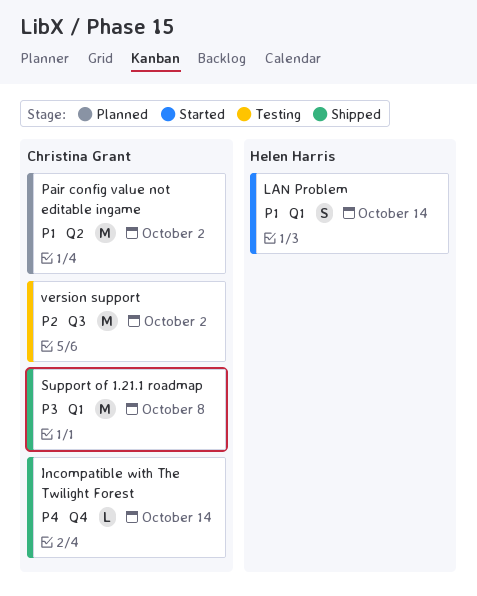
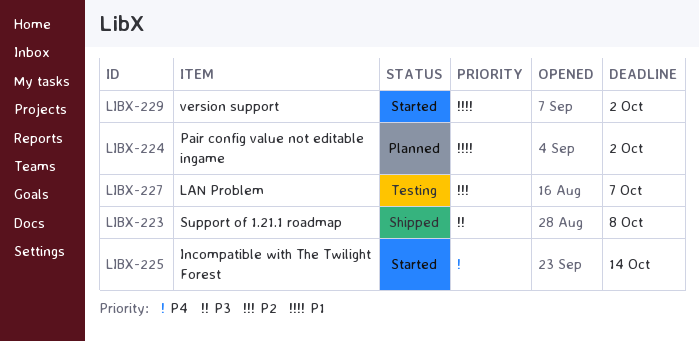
Incompatible with The Twilight Forest, status: Shipped -> Started
LAN Problem, status: Started -> Testing
LAN Problem, priority: P1 -> P2
LAN Problem, due: Oct 14 -> Oct 7
version support, status: Testing -> Started
version support, priority: P2 -> P1

